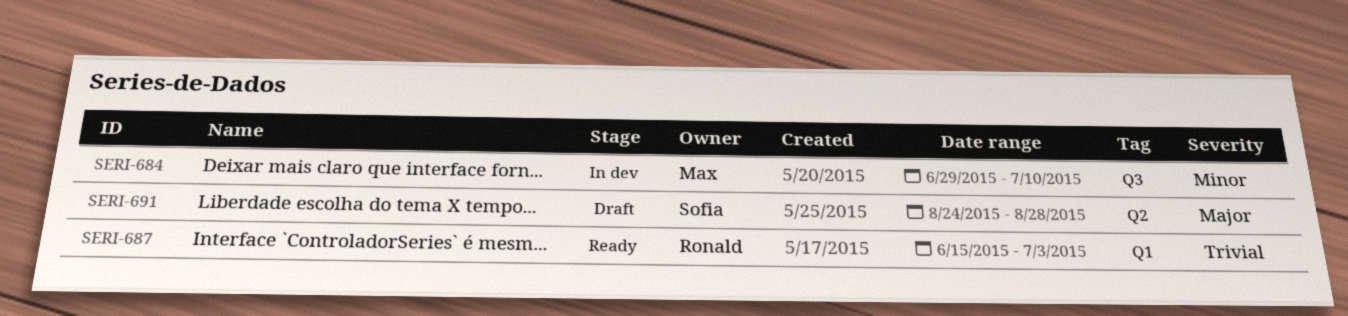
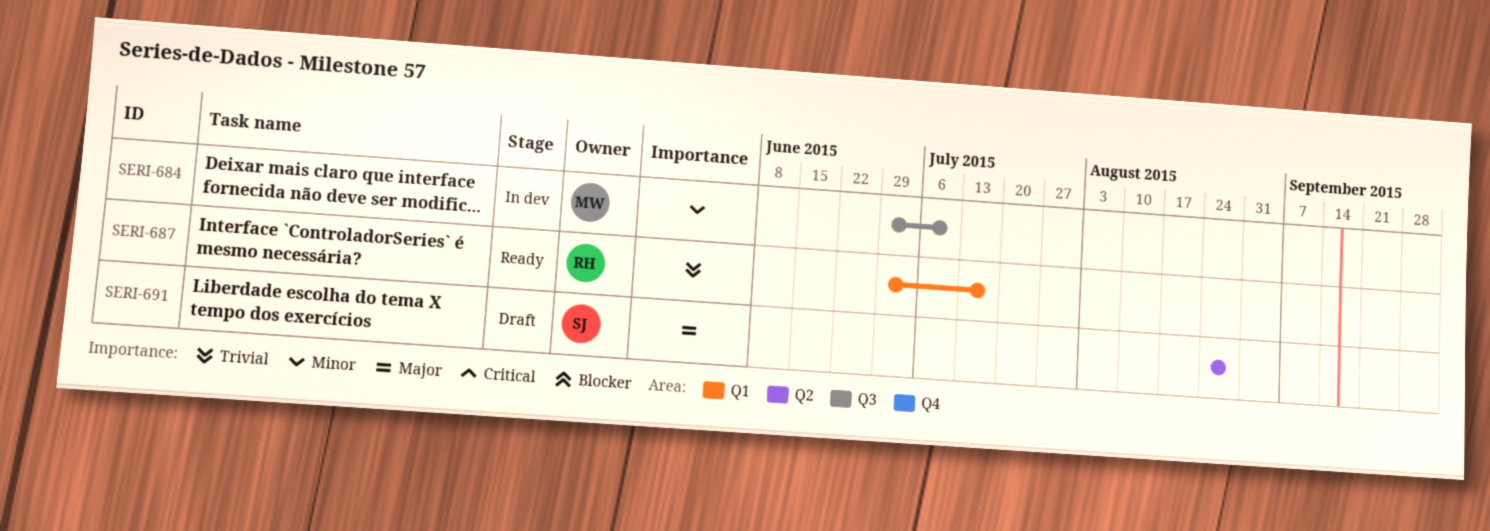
SERI-687, start: Jun 15 -> Jun 29
SERI-687, due: Jul 3 -> Jul 17

